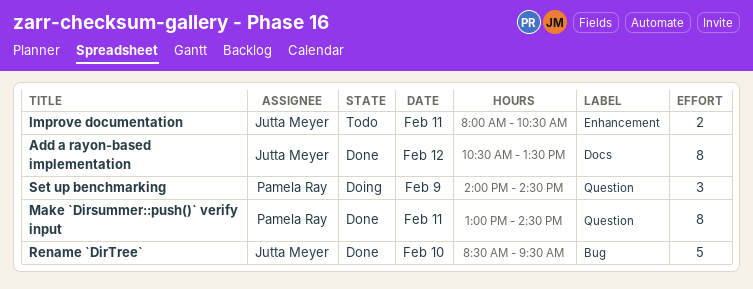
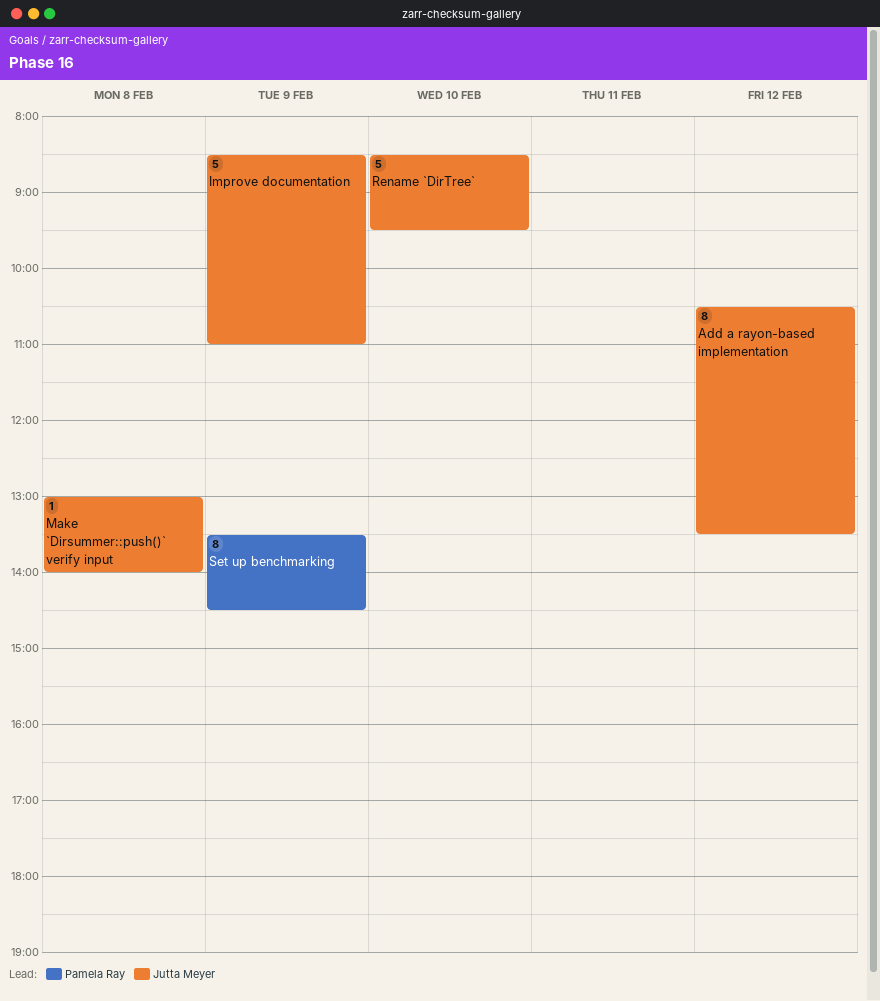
Improve documentation, estimate: 2 -> 5
Improve documentation, day: Feb 11 -> Feb 9
Improve documentation, begins: 08:00 -> 08:30
Improve documentation, ends: 10:30 -> 11:00
Make `Dirsummer::push()` verify input, owner: Pamela Ray -> Jutta Meyer
Make `Dirsummer::push()` verify input, estimate: 8 -> 1
Make `Dirsummer::push()` verify input, day: Feb 11 -> Feb 8
Make `Dirsummer::push()` verify input, ends: 14:30 -> 14:00
Set up benchmarking, estimate: 3 -> 8
Set up benchmarking, begins: 14:00 -> 13:30

